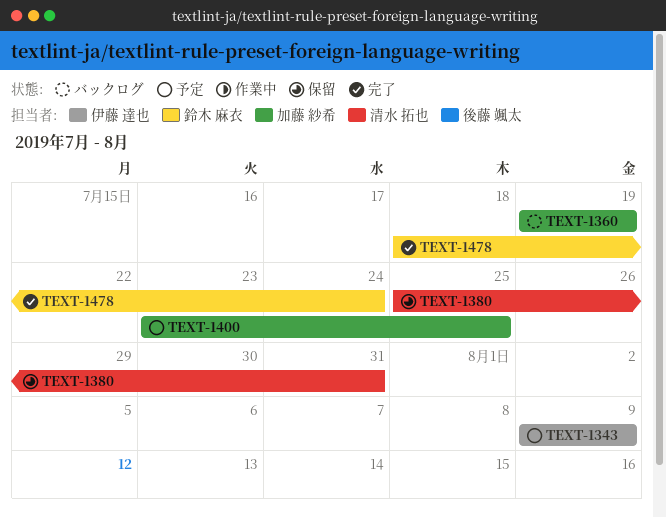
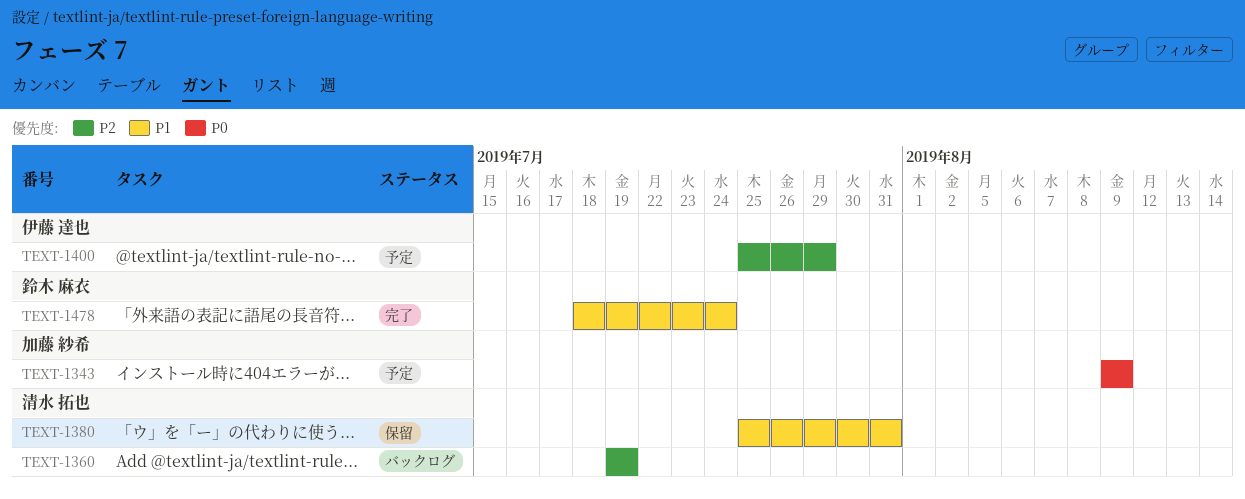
TEXT-1343, owner: 伊藤 達也 -> 加藤 紗希
TEXT-1360, owner: 加藤 紗希 -> 清水 拓也
TEXT-1400, owner: 加藤 紗希 -> 伊藤 達也
TEXT-1400, start: Jul 23 -> Jul 25
TEXT-1400, due: Jul 25 -> Jul 29

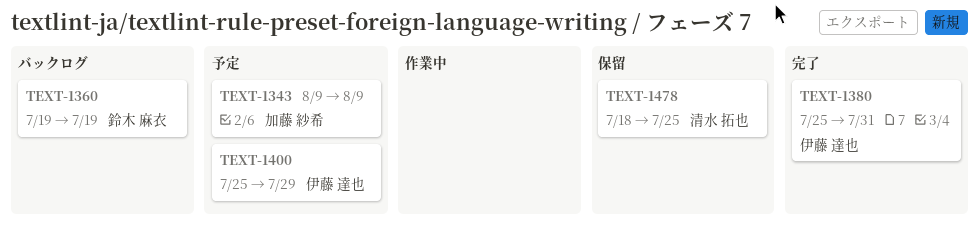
TEXT-1360, owner: 清水 拓也 -> 鈴木 麻衣
TEXT-1380, status: 保留 -> 完了
TEXT-1380, owner: 清水 拓也 -> 伊藤 達也
TEXT-1478, status: 完了 -> 保留
TEXT-1478, owner: 鈴木 麻衣 -> 清水 拓也
TEXT-1478, due: Jul 24 -> Jul 25

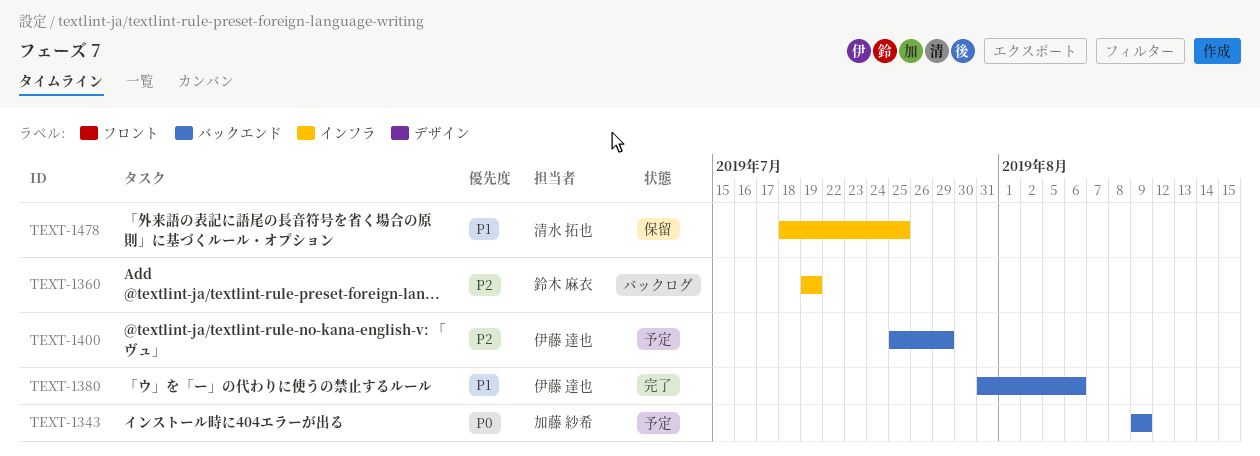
TEXT-1380, start: Jul 25 -> Jul 31
TEXT-1380, due: Jul 31 -> Aug 6

